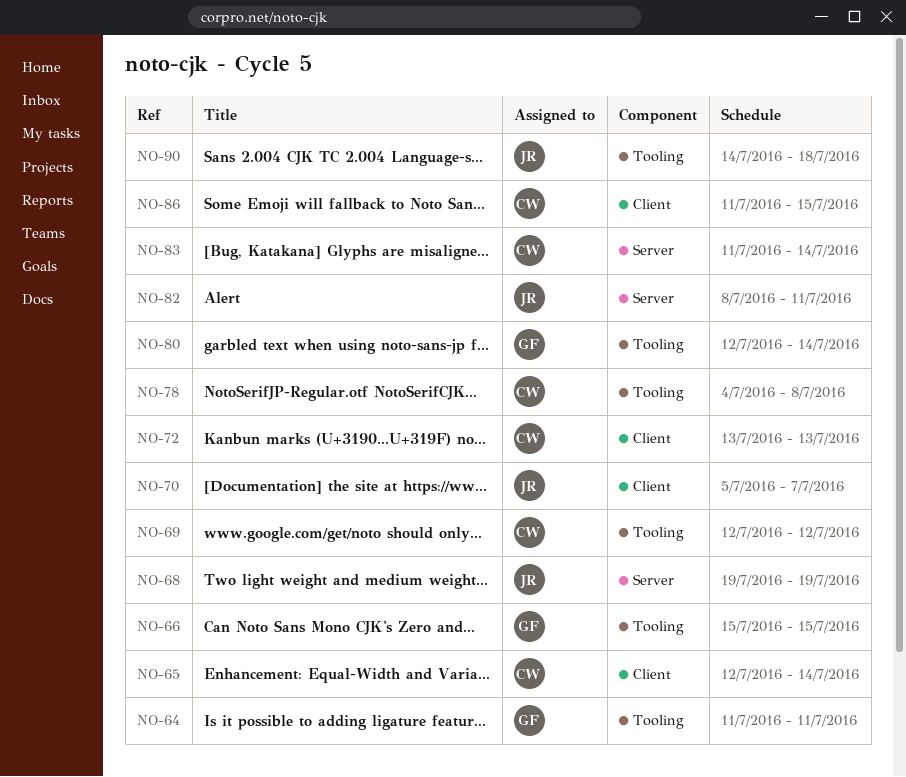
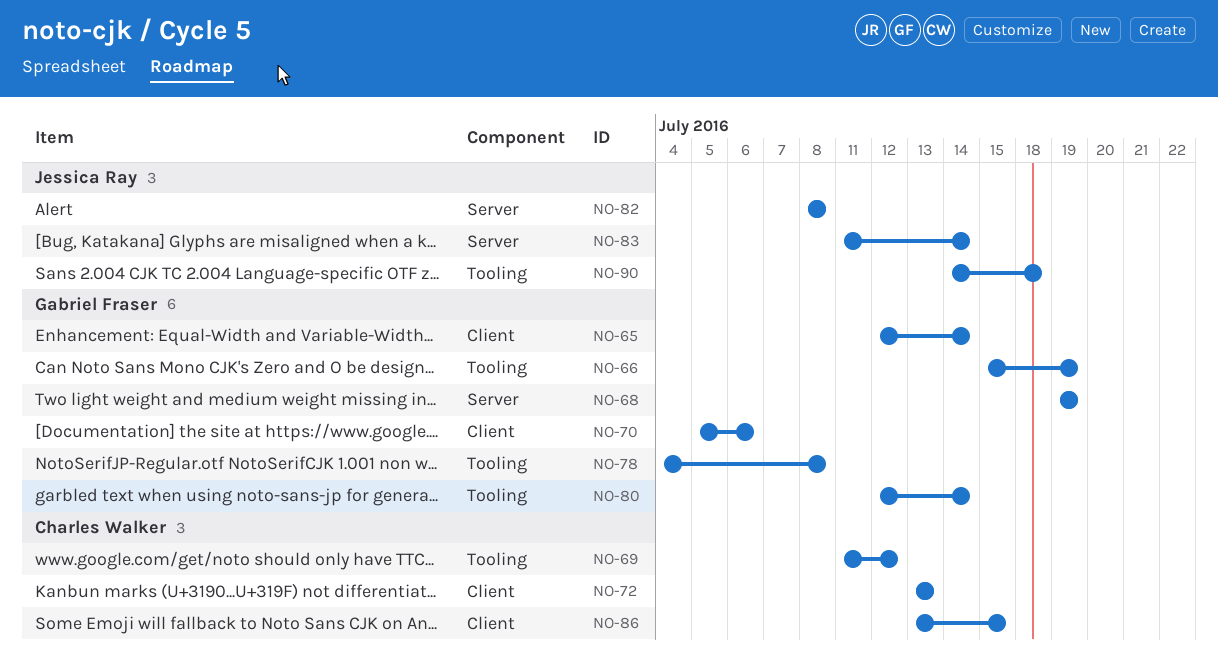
NO-64: present -> none
NO-65, owner: Charles Walker -> Gabriel Fraser
NO-66, due: Jul 15 -> Jul 19
NO-68, owner: Jessica Ray -> Gabriel Fraser
NO-69, start: Jul 12 -> Jul 11
NO-70, owner: Jessica Ray -> Gabriel Fraser
NO-70, due: Jul 7 -> Jul 6
NO-78, owner: Charles Walker -> Gabriel Fraser
NO-82, due: Jul 11 -> Jul 8
NO-83, owner: Charles Walker -> Jessica Ray
NO-86, start: Jul 11 -> Jul 13

